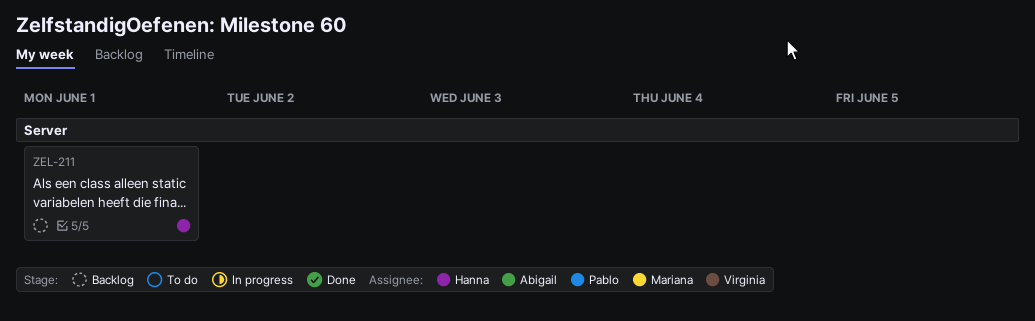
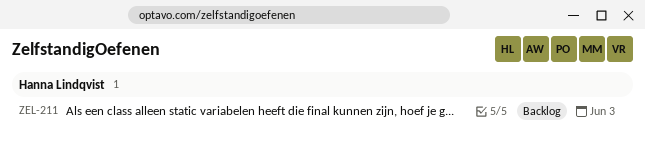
ZEL-211, due: Jun 1 -> Jun 3

